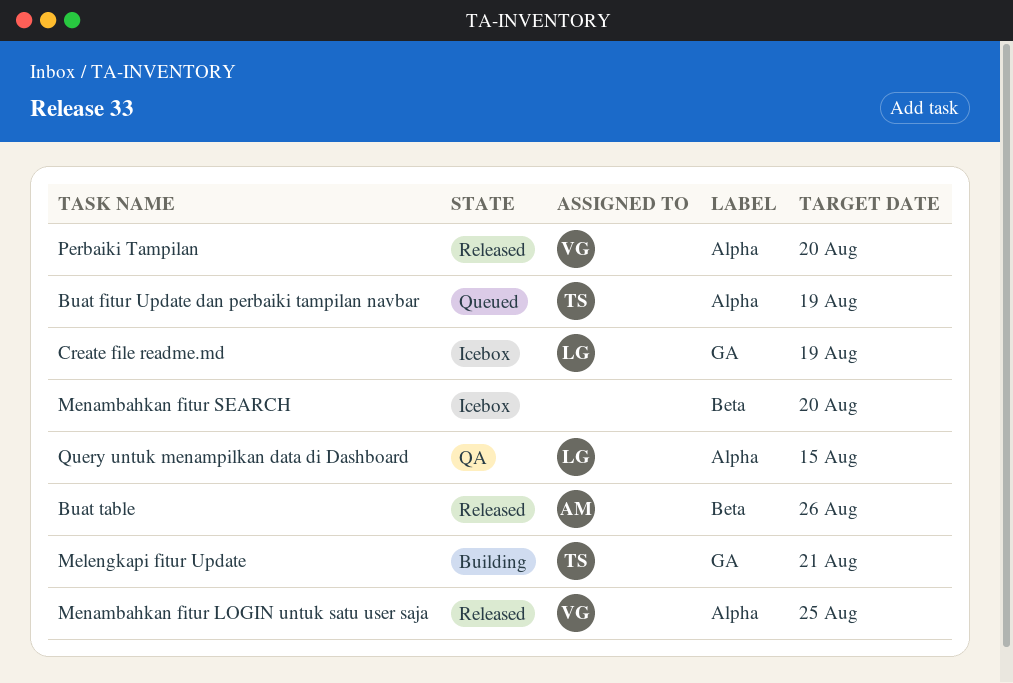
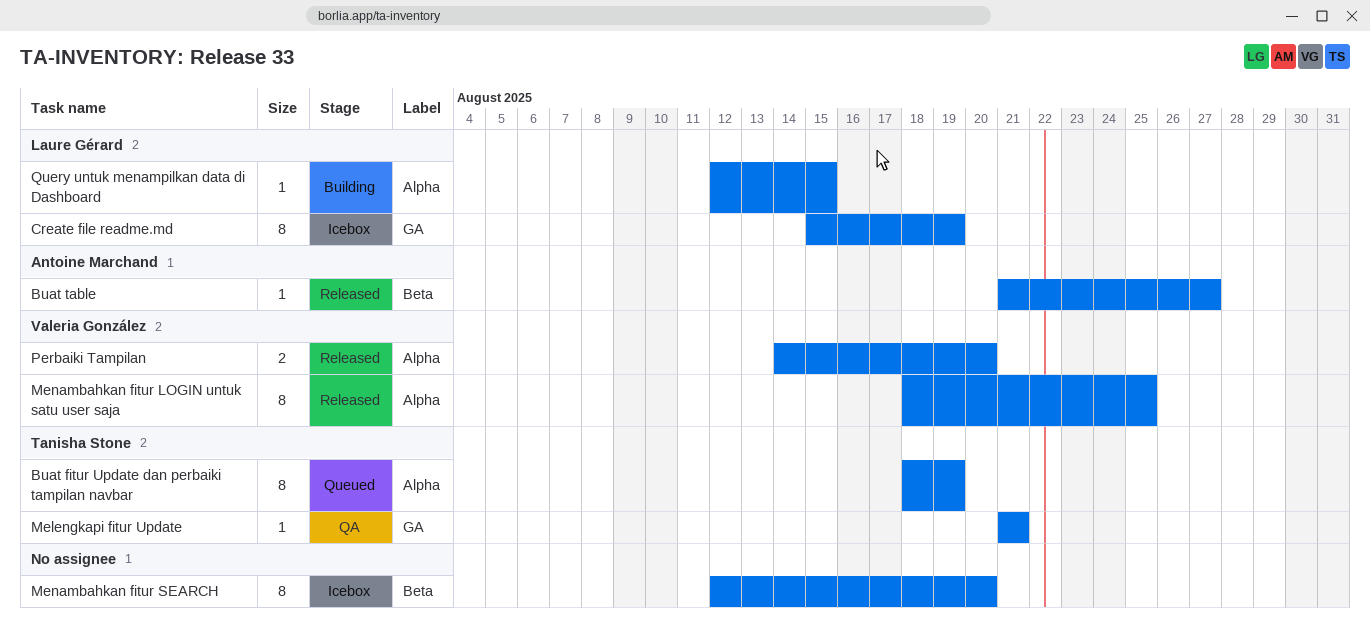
Buat table, due: Aug 26 -> Aug 27
Melengkapi fitur Update, status: Building -> QA
Query untuk menampilkan data di Dashboard, status: QA -> Building

